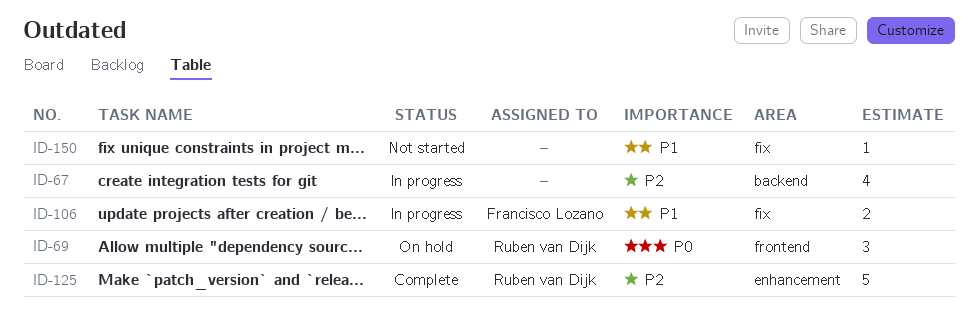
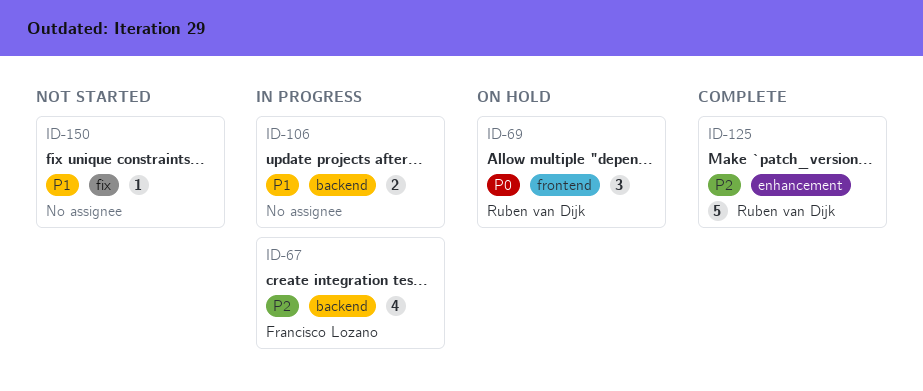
ID-67, owner: none -> Francisco Lozano
ID-106, owner: Francisco Lozano -> none
ID-106, label: fix -> backend

